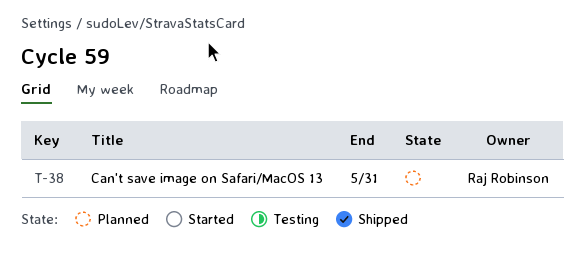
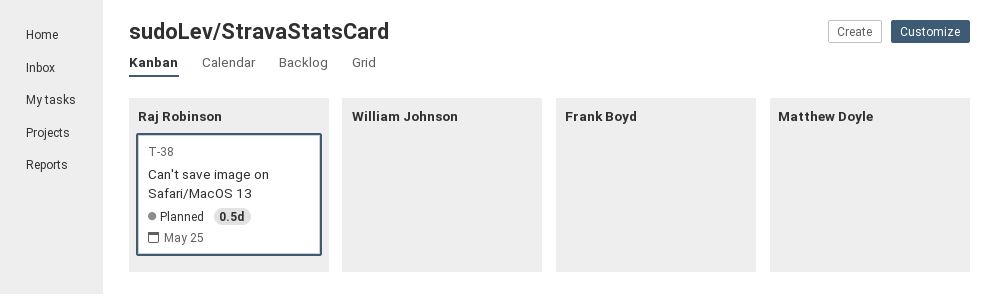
T-38, due: May 31 -> May 25

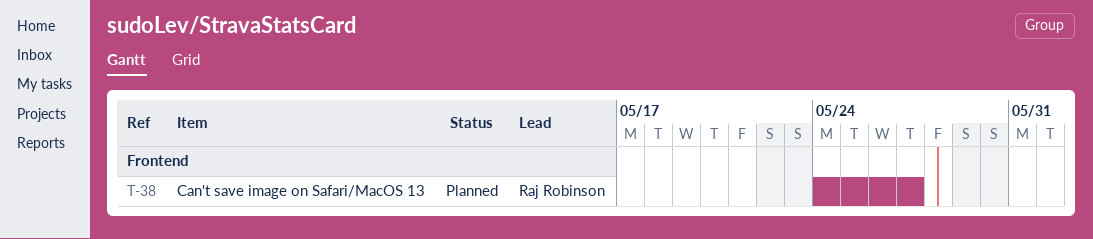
T-38, due: May 25 -> May 27

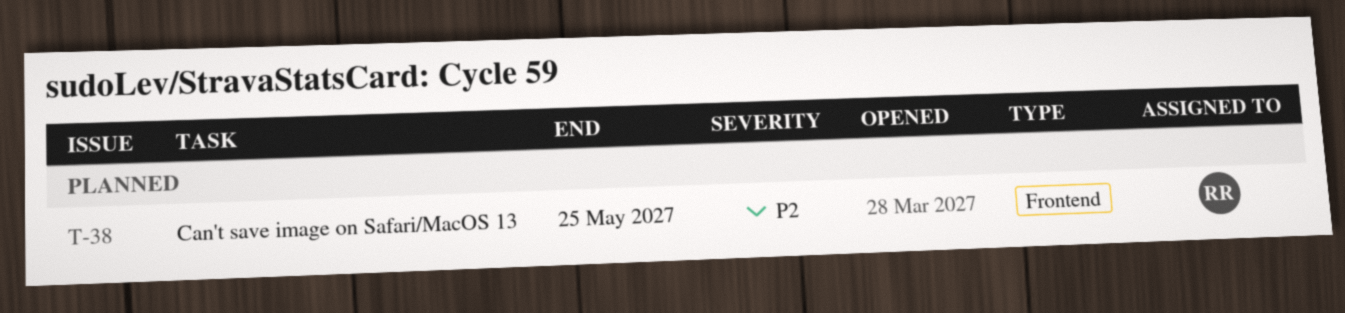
T-38, due: May 27 -> May 25

